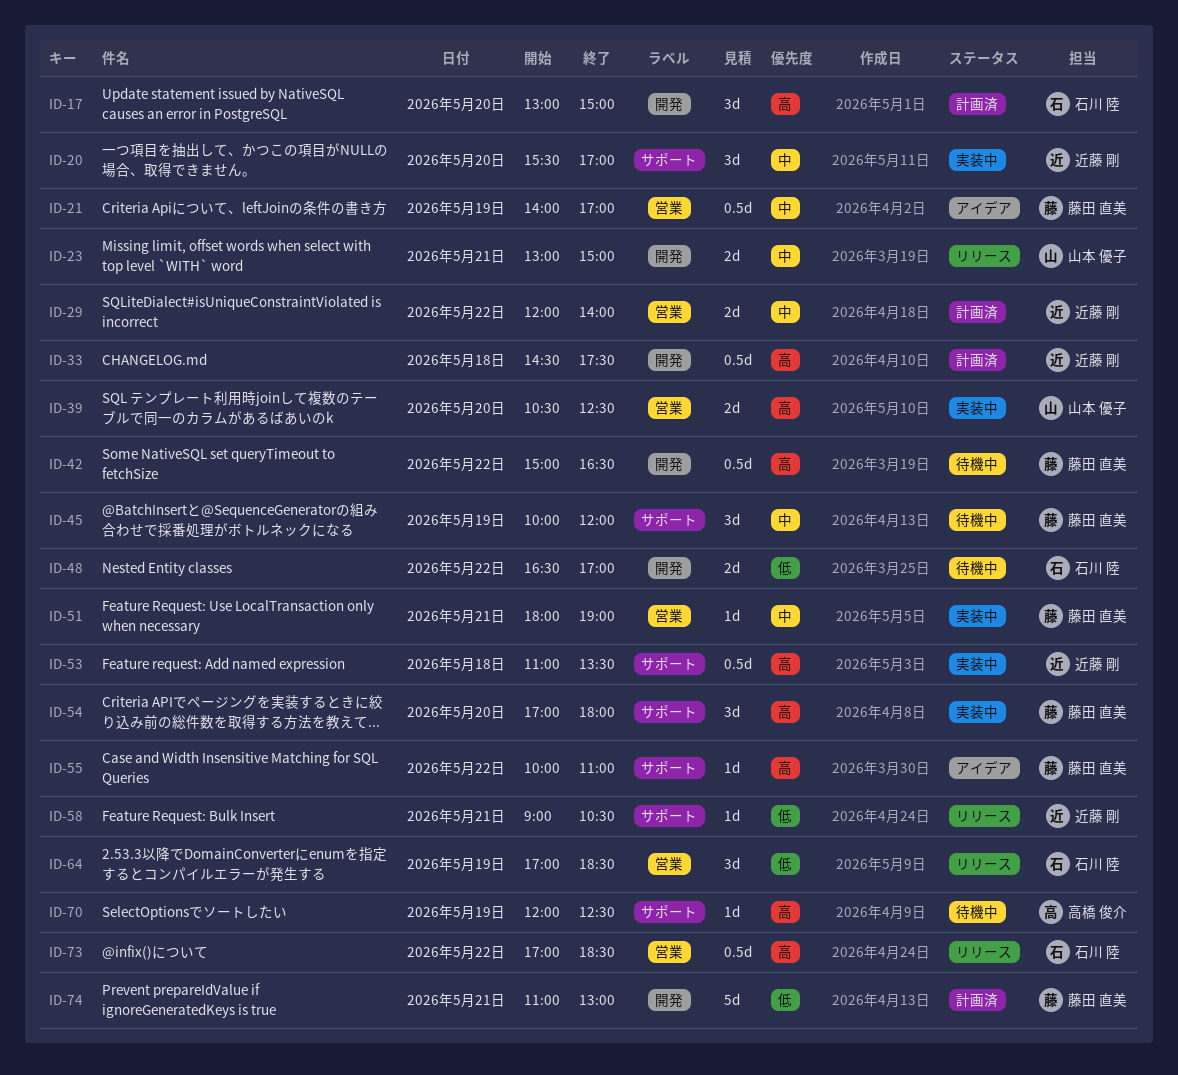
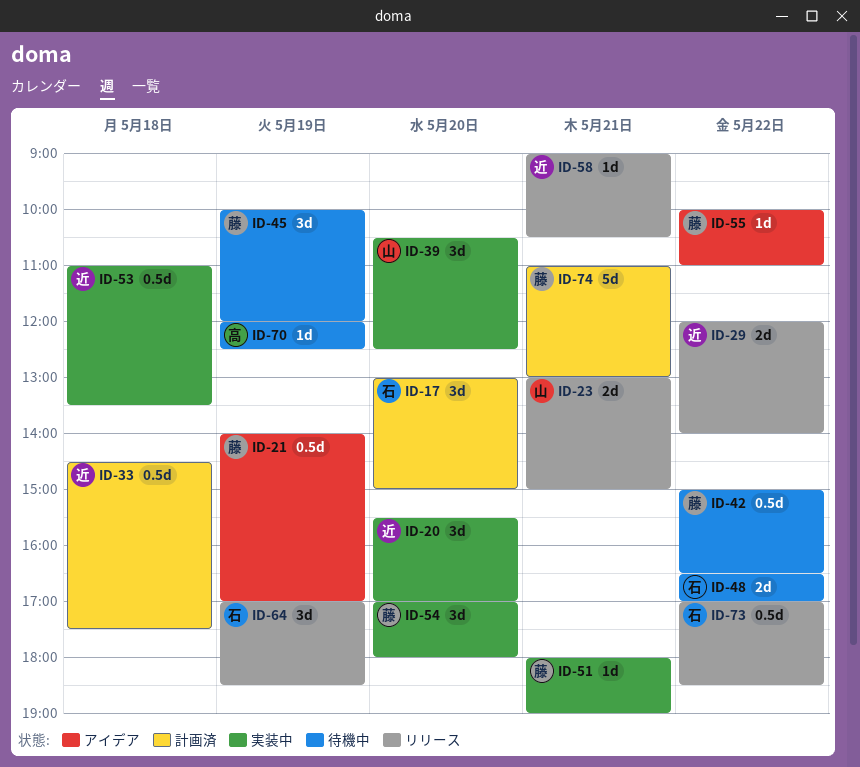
ID-29, status: 計画済 -> リリース
ID-39, estimate: 2d -> 3d

